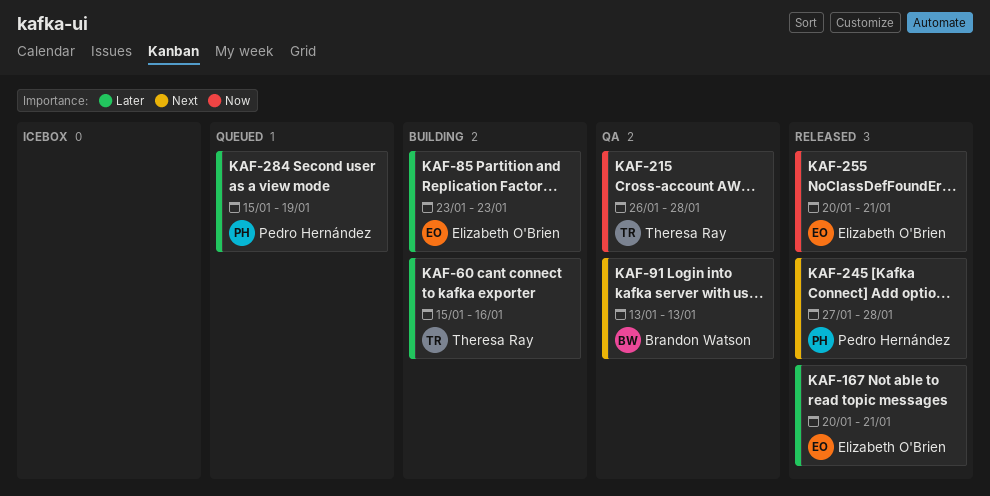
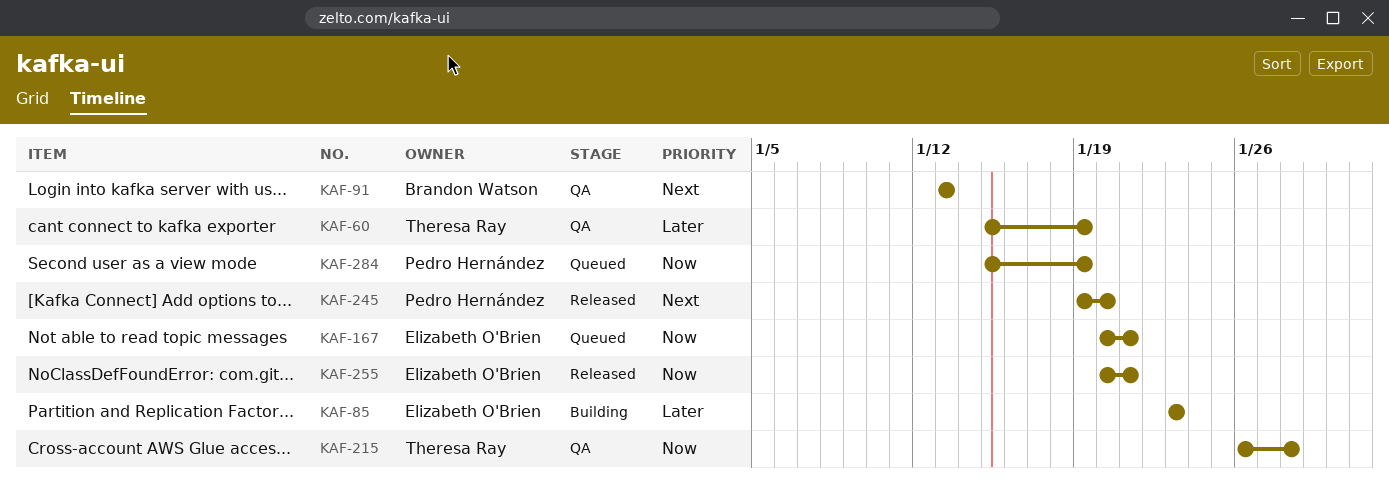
KAF-60, status: Building -> QA
KAF-60, due: Jan 16 -> Jan 19
KAF-167, status: Released -> Queued
KAF-167, priority: Later -> Now
KAF-245, start: Jan 27 -> Jan 19
KAF-245, due: Jan 28 -> Jan 20
KAF-284, priority: Later -> Now

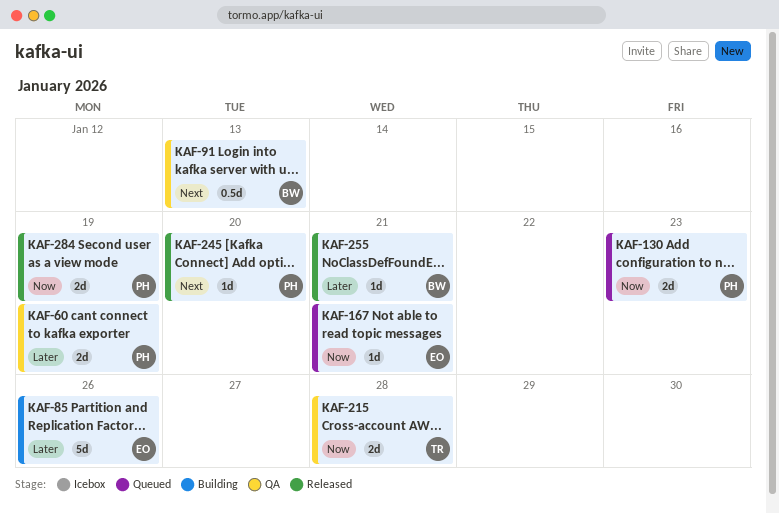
KAF-60, owner: Theresa Ray -> Pedro Hernández
KAF-85, due: Jan 23 -> Jan 26
KAF-130: none -> present
KAF-255, owner: Elizabeth O'Brien -> Brandon Watson
KAF-255, priority: Now -> Later
KAF-284, status: Queued -> Released

